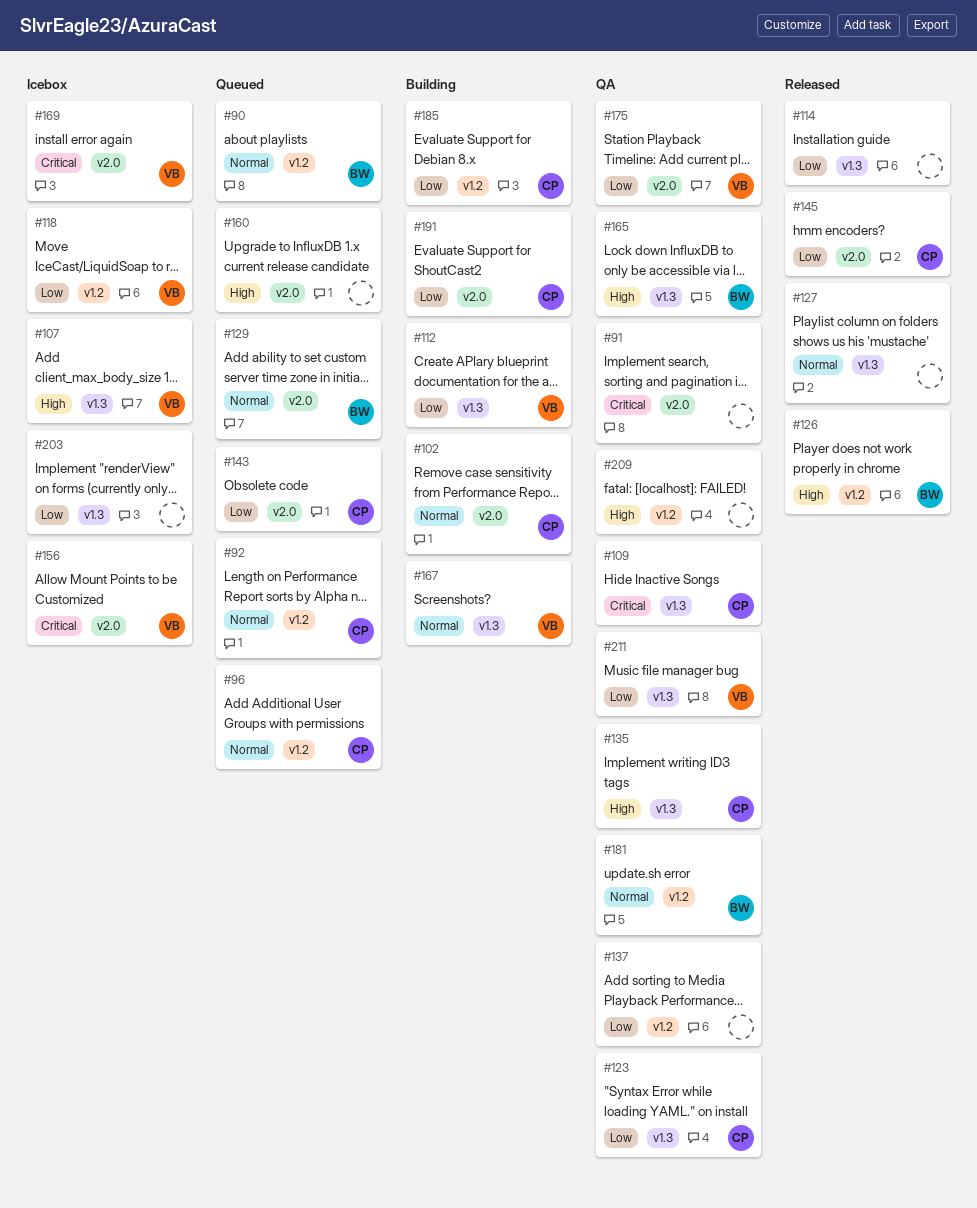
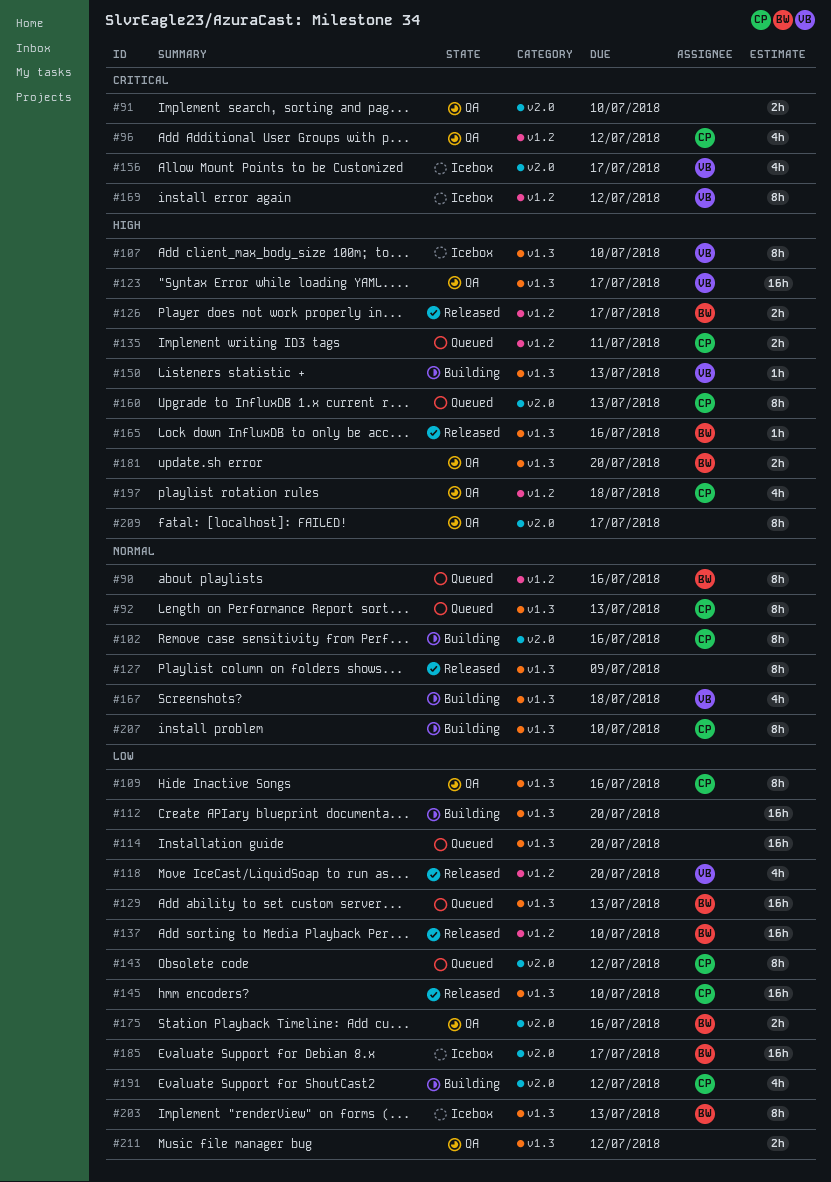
#92, label: v1.2 -> v1.3
#96, status: Queued -> QA
#96, priority: Normal -> Critical
#109, priority: Critical -> Low
#112, owner: VB -> none
#114, status: Released -> Queued
#118, status: Icebox -> Released
#123, owner: CP -> VB
#123, priority: Low -> High
#129, priority: Normal -> Low
#129, label: v2.0 -> v1.3
#135, status: QA -> Queued
#135, label: v1.3 -> v1.2
#137, status: QA -> Released
#137, owner: none -> BW
#145, label: v2.0 -> v1.3
#150: none -> present
#160, owner: none -> CP
#165, status: QA -> Released
#169, label: v2.0 -> v1.2
#175, owner: VB -> BW
#181, priority: Normal -> High
#181, label: v1.2 -> v1.3
#185, status: Building -> Icebox
#185, owner: CP -> BW
#185, label: v1.2 -> v2.0
#197: none -> present
#203, owner: none -> BW
#207: none -> present
#209, label: v1.2 -> v2.0
#211, owner: VB -> none

